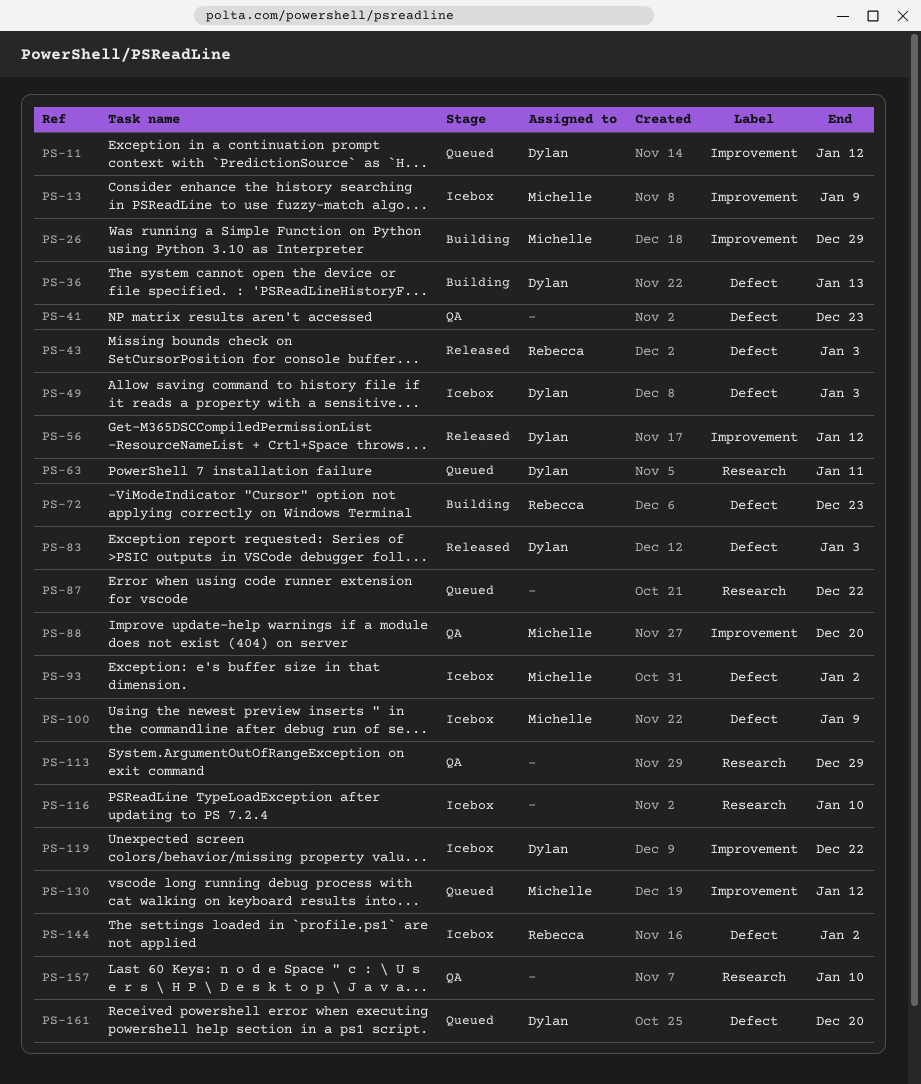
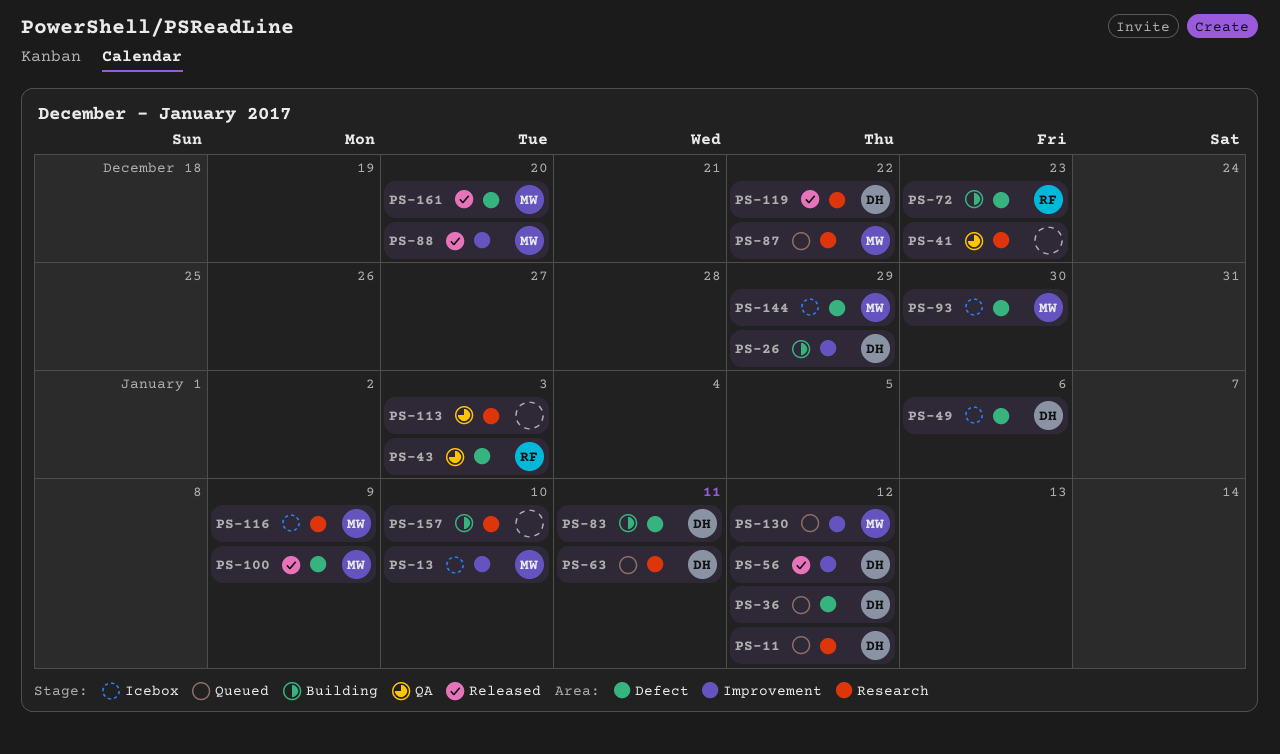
PS-11, label: Improvement -> Research
PS-13, due: Jan 9 -> Jan 10
PS-26, owner: Michelle -> Dylan
PS-36, status: Building -> Queued
PS-36, due: Jan 13 -> Jan 12
PS-41, label: Defect -> Research
PS-43, status: Released -> QA
PS-49, due: Jan 3 -> Jan 6
PS-83, status: Released -> Building
PS-83, due: Jan 3 -> Jan 11
PS-87, owner: none -> Michelle
PS-88, status: QA -> Released
PS-93, due: Jan 2 -> Dec 30
PS-100, status: Icebox -> Released
PS-113, due: Dec 29 -> Jan 3
PS-116, owner: none -> Michelle
PS-116, due: Jan 10 -> Jan 9
PS-119, status: Icebox -> Released
PS-119, label: Improvement -> Research
PS-144, owner: Rebecca -> Michelle
PS-144, due: Jan 2 -> Dec 29
PS-157, status: QA -> Building
PS-161, status: Queued -> Released
PS-161, owner: Dylan -> Michelle

